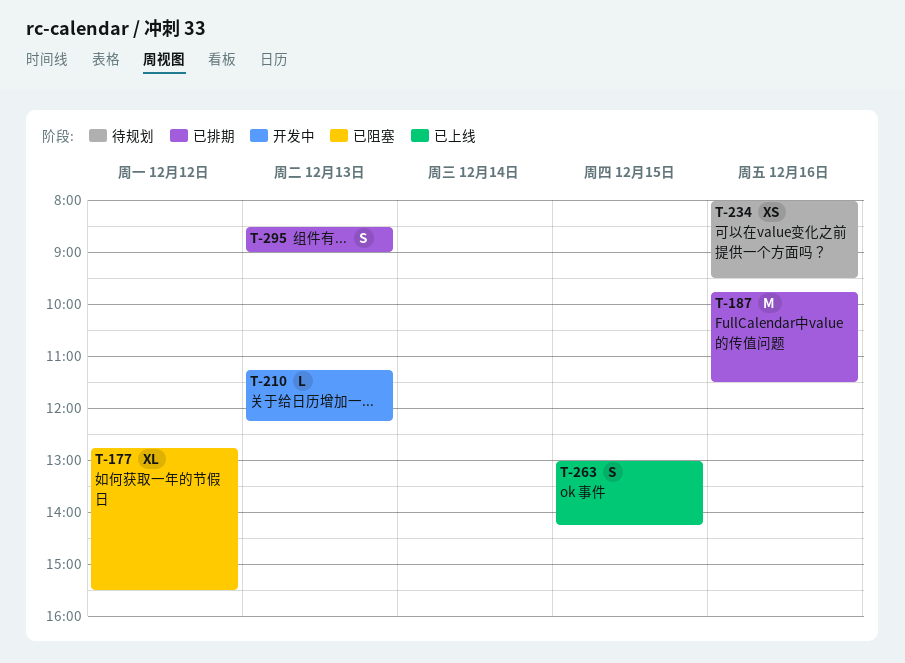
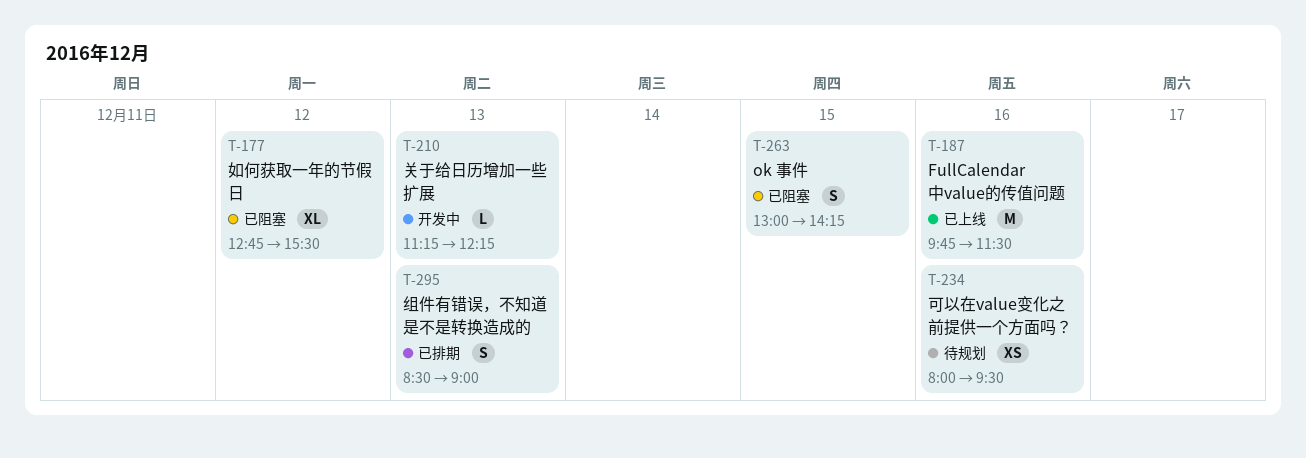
T-187, status: 已排期 -> 已上线
T-263, status: 已上线 -> 已阻塞

